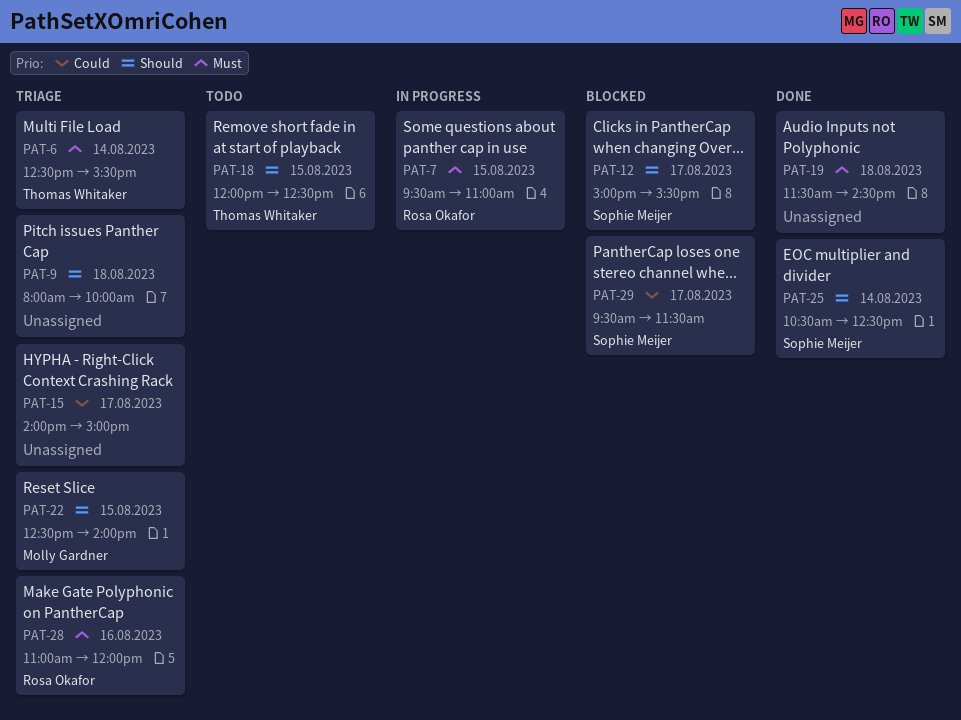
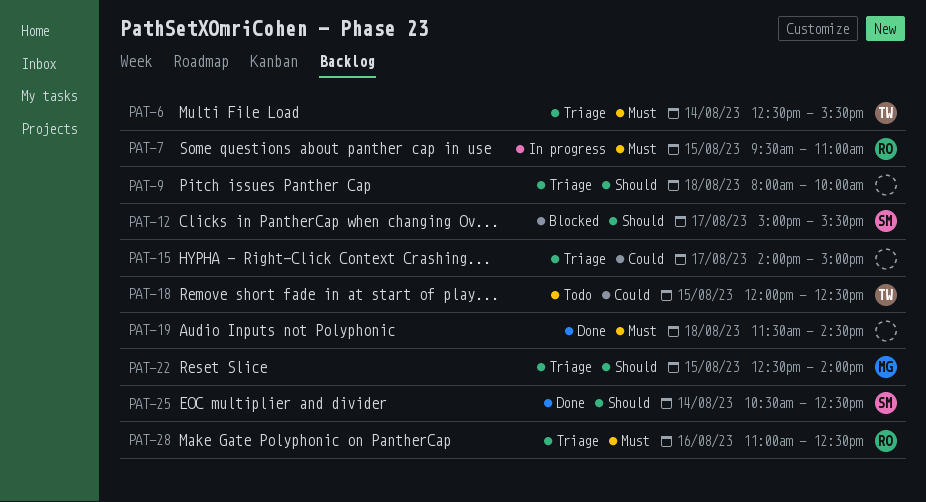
PAT-18, priority: Should -> Could
PAT-28, ends: 12:00 -> 12:30
PAT-29: present -> none

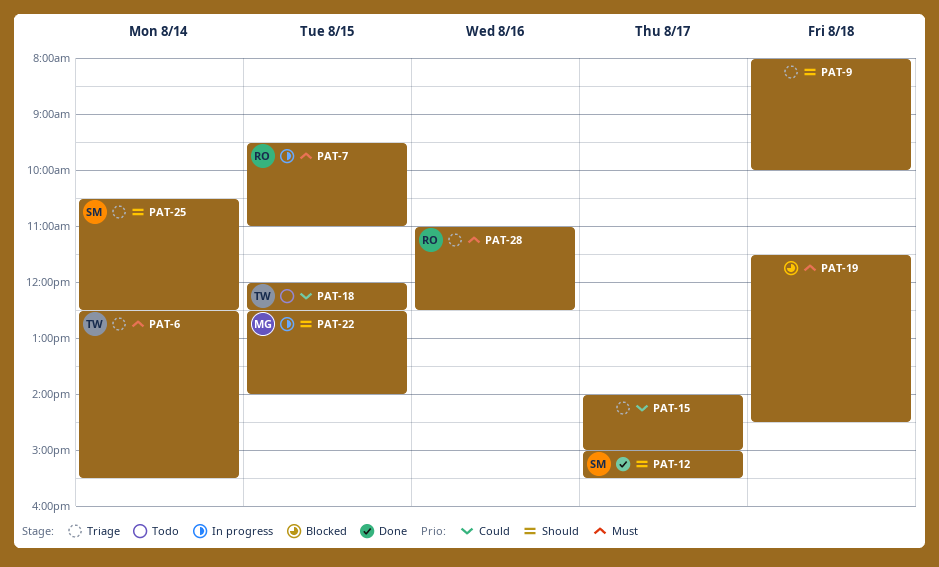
PAT-12, status: Blocked -> Done
PAT-19, status: Done -> Blocked
PAT-22, status: Triage -> In progress
PAT-25, status: Done -> Triage

